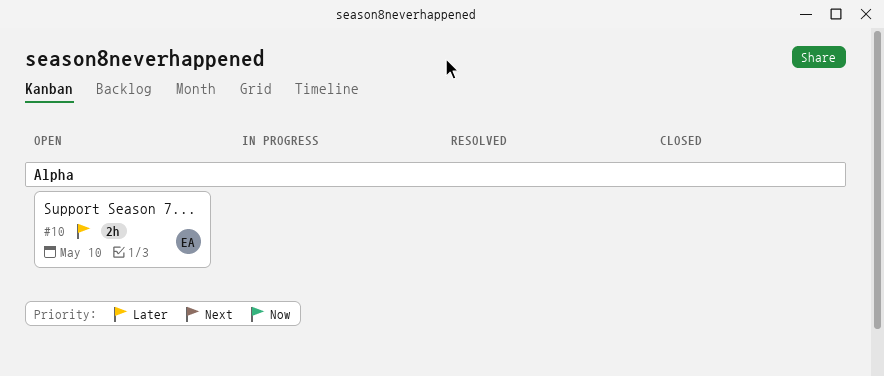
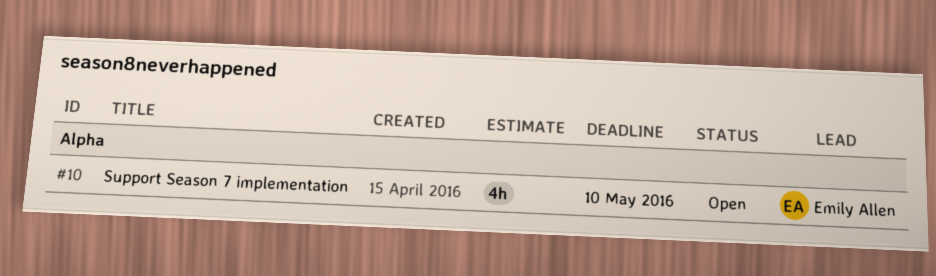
#10, estimate: 2h -> 4h

